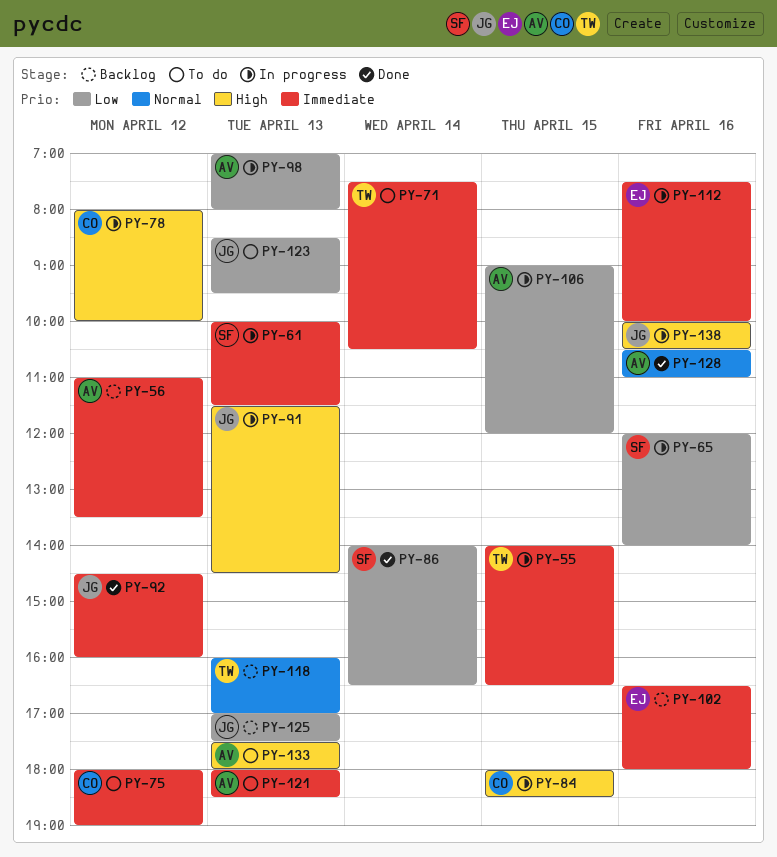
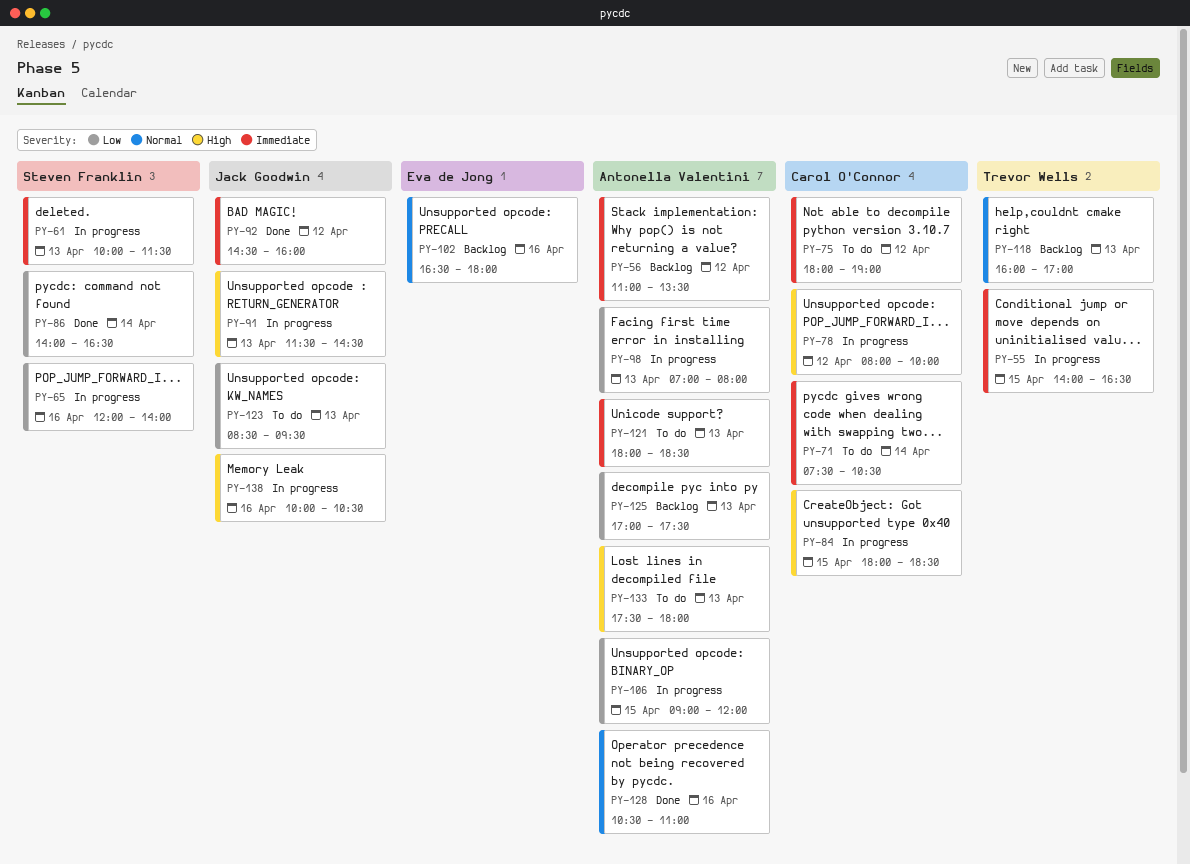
PY-71, owner: Trevor Wells -> Carol O'Connor
PY-102, priority: Immediate -> Normal
PY-112: present -> none
PY-125, owner: Jack Goodwin -> Antonella Valentini

